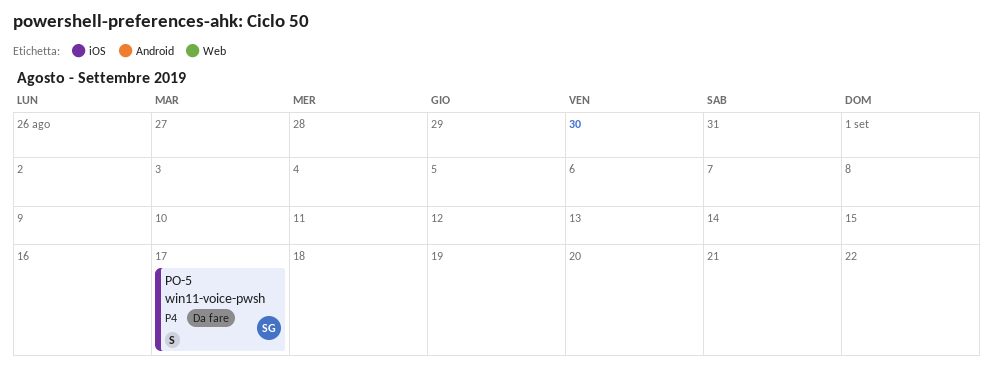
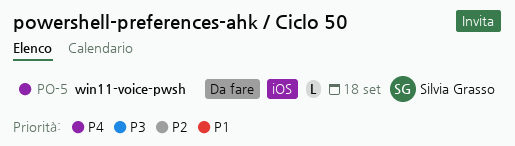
PO-5, estimate: S -> L
PO-5, due: Sep 17 -> Sep 18

